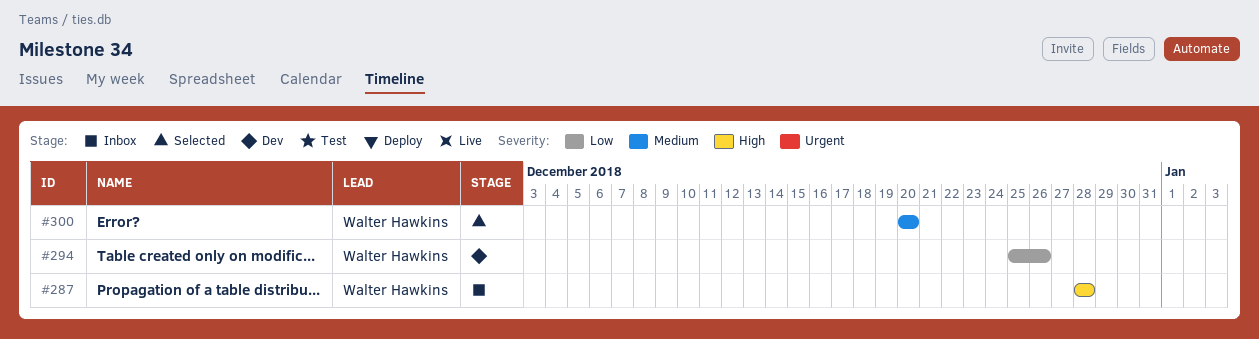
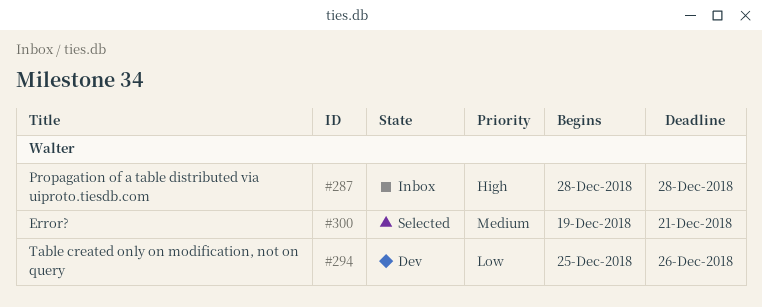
#300, start: Dec 20 -> Dec 19
#300, due: Dec 20 -> Dec 21

